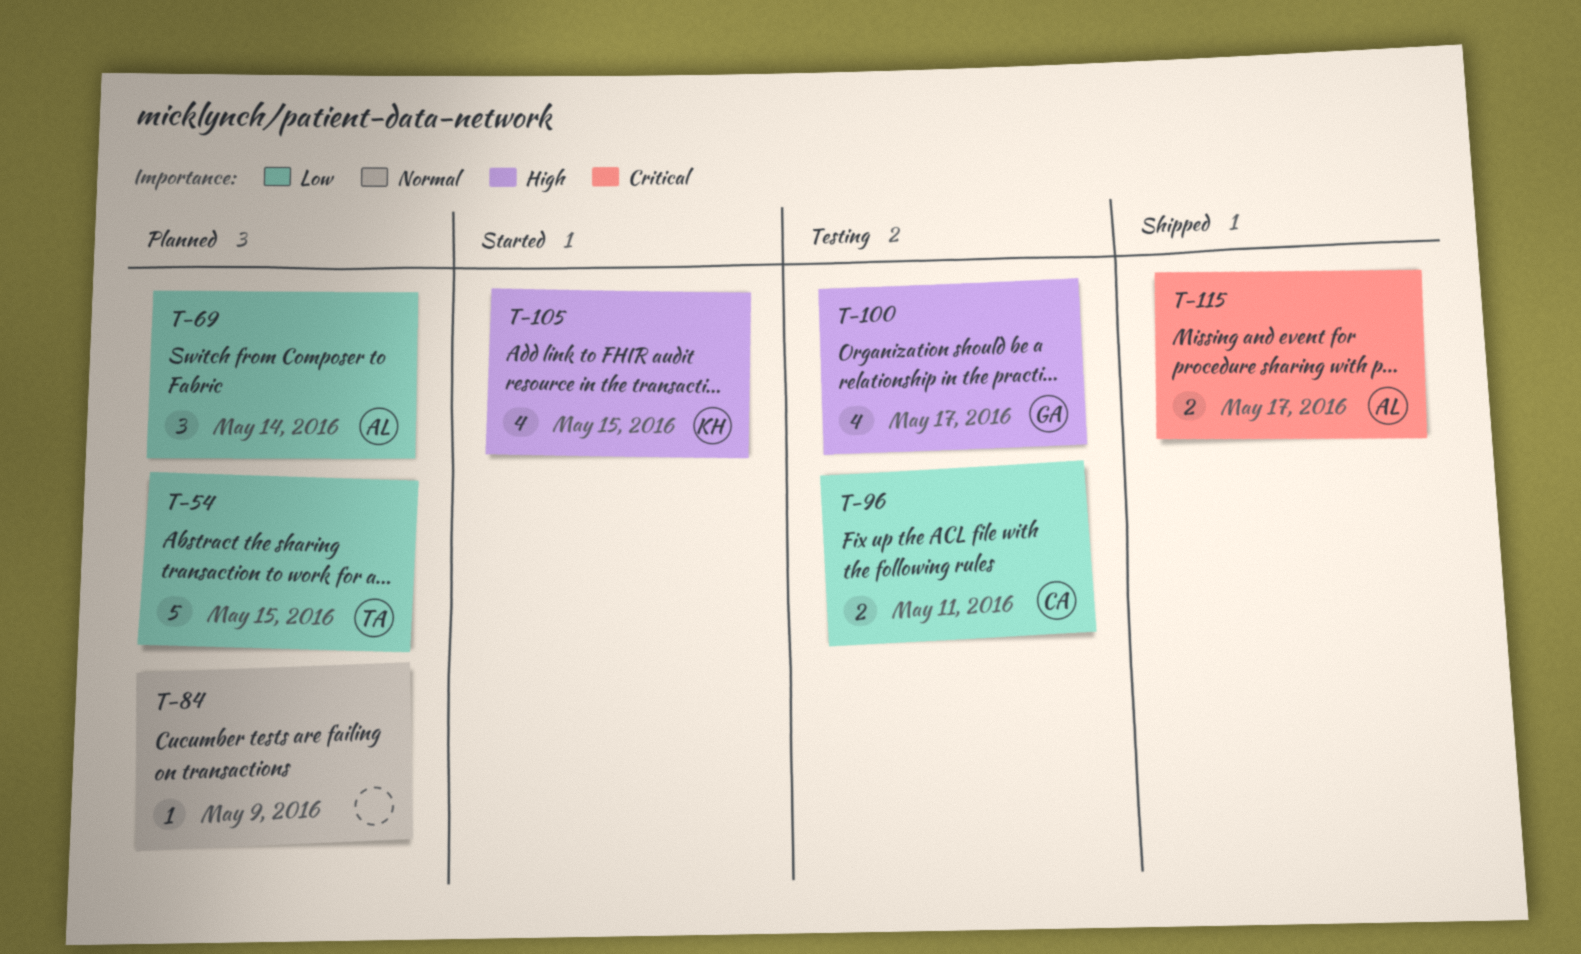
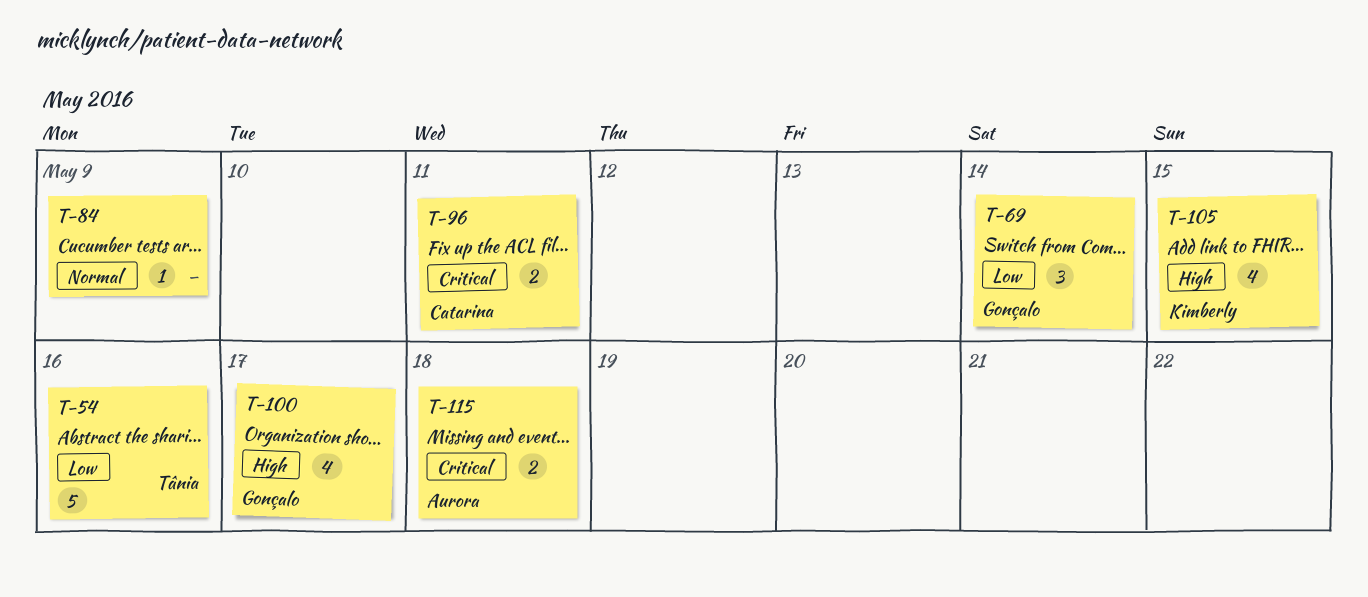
T-54, due: May 15 -> May 16
T-69, owner: Aurora -> Gonçalo
T-96, priority: Low -> Critical
T-115, due: May 17 -> May 18

